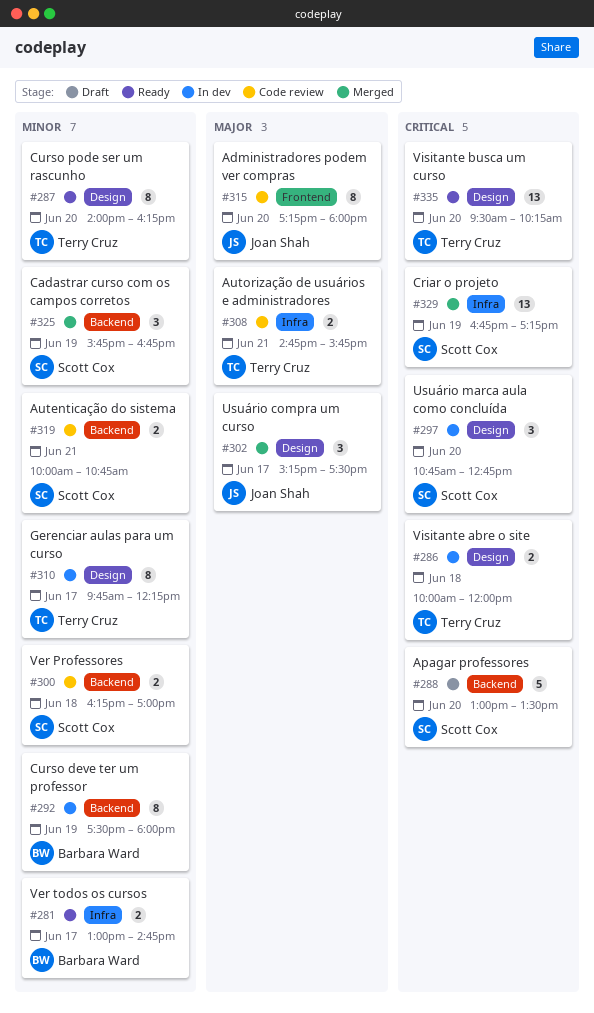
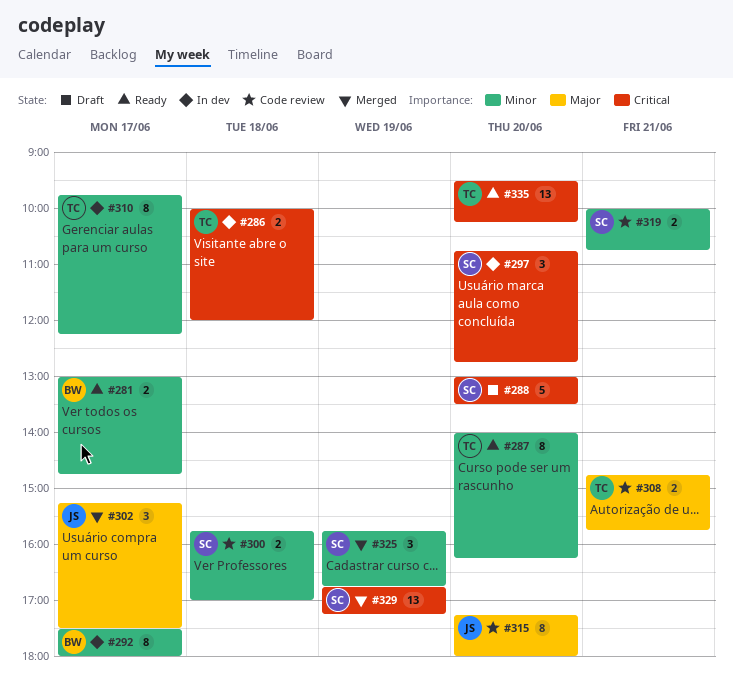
#292, day: Jun 19 -> Jun 17
#300, begins: 16:15 -> 15:45

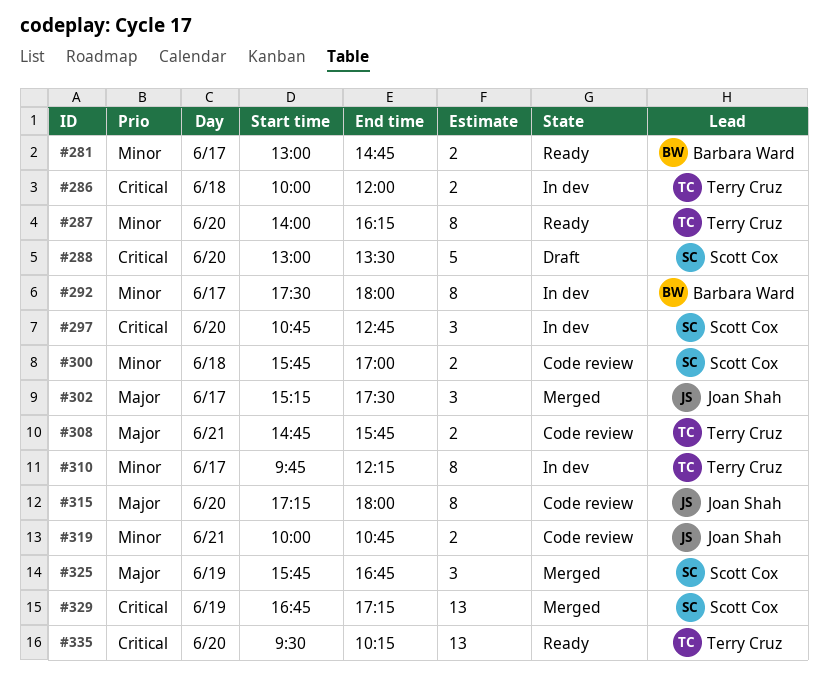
#319, owner: Scott Cox -> Joan Shah
#325, priority: Minor -> Major

